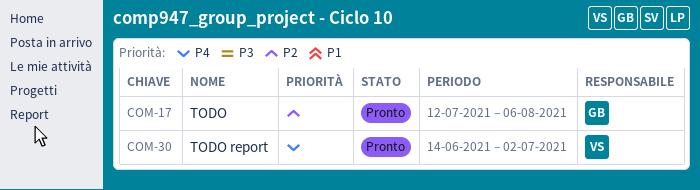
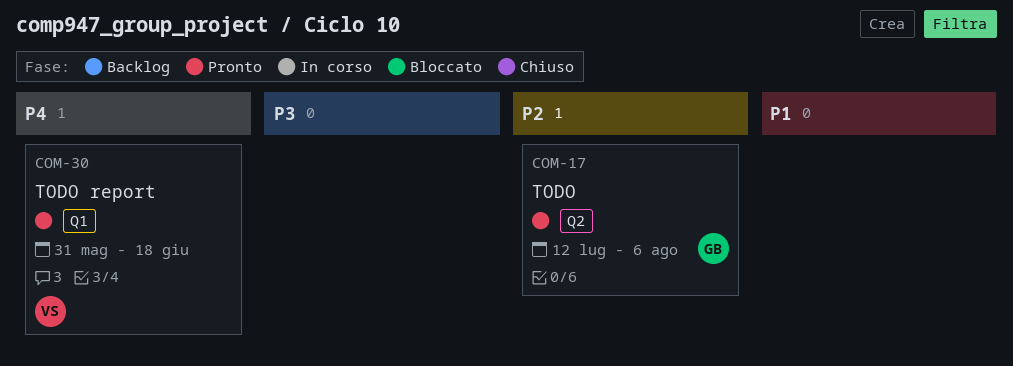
COM-30, start: Jun 14 -> May 31
COM-30, due: Jul 2 -> Jun 18

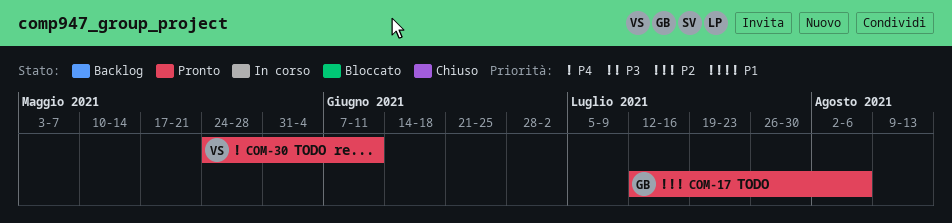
COM-30, start: May 31 -> May 24
COM-30, due: Jun 18 -> Jun 11

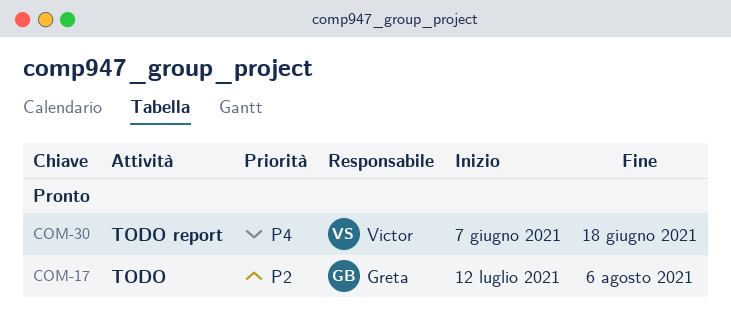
COM-30, start: May 24 -> Jun 7
COM-30, due: Jun 11 -> Jun 18

